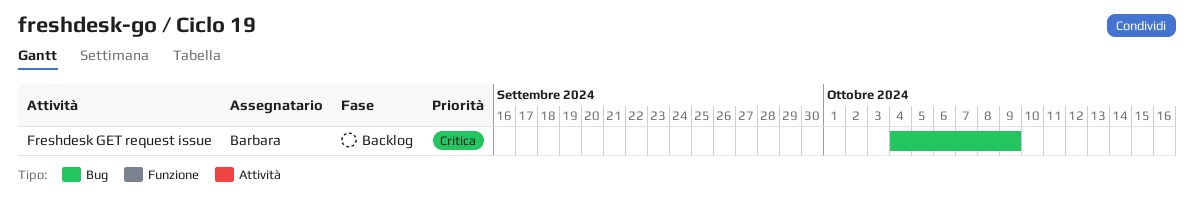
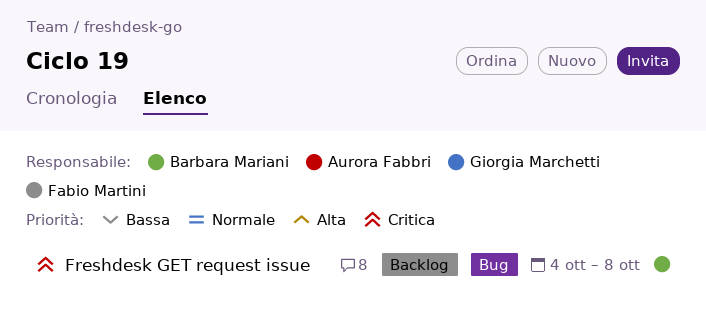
Freshdesk GET request issue, due: Oct 9 -> Oct 8

